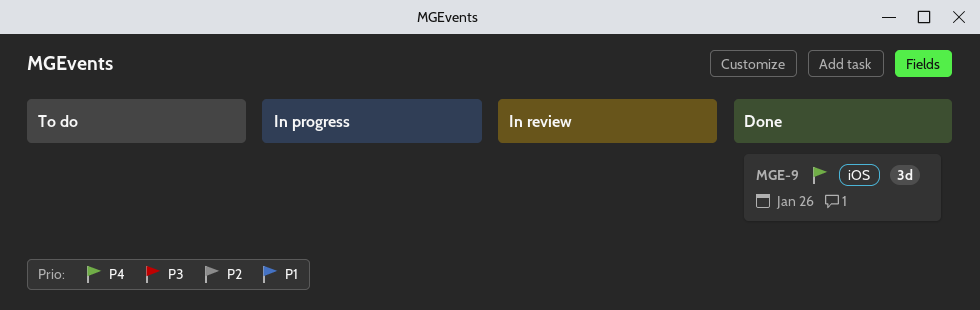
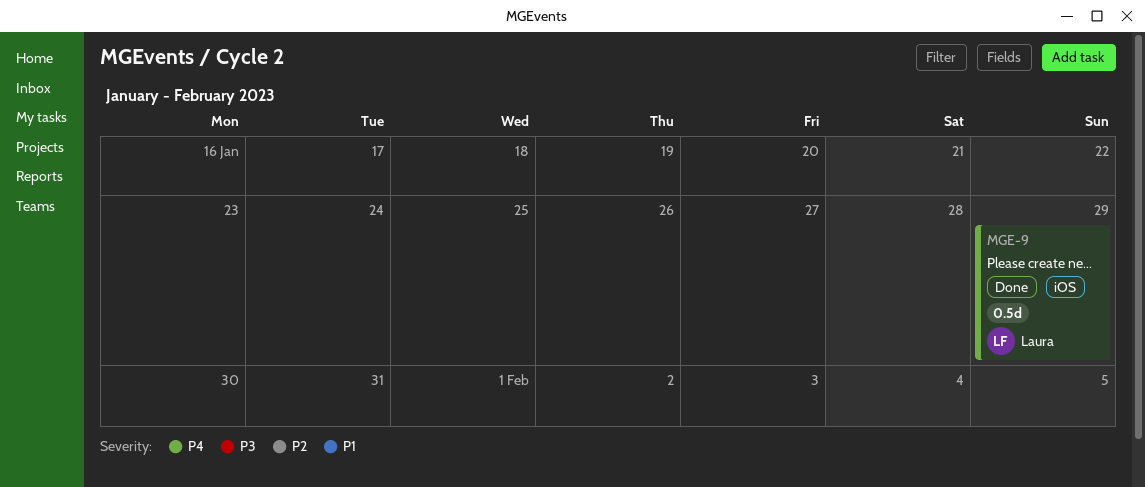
MGE-9, estimate: 3d -> 0.5d
MGE-9, due: Jan 26 -> Jan 29

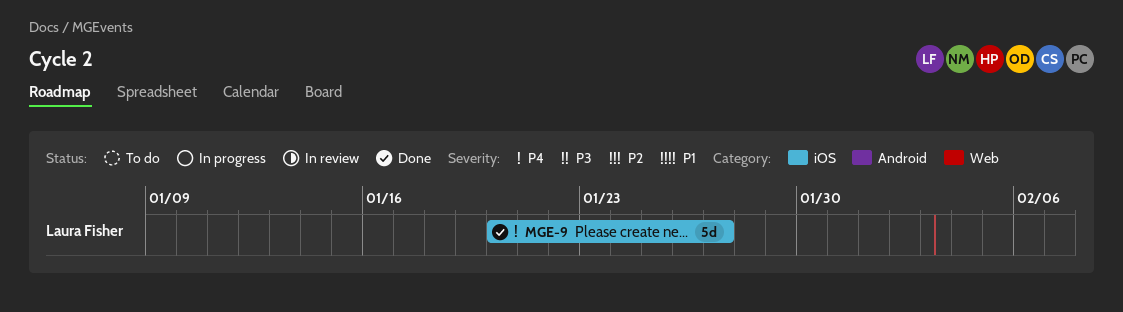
MGE-9, estimate: 0.5d -> 5d
MGE-9, due: Jan 29 -> Jan 27

